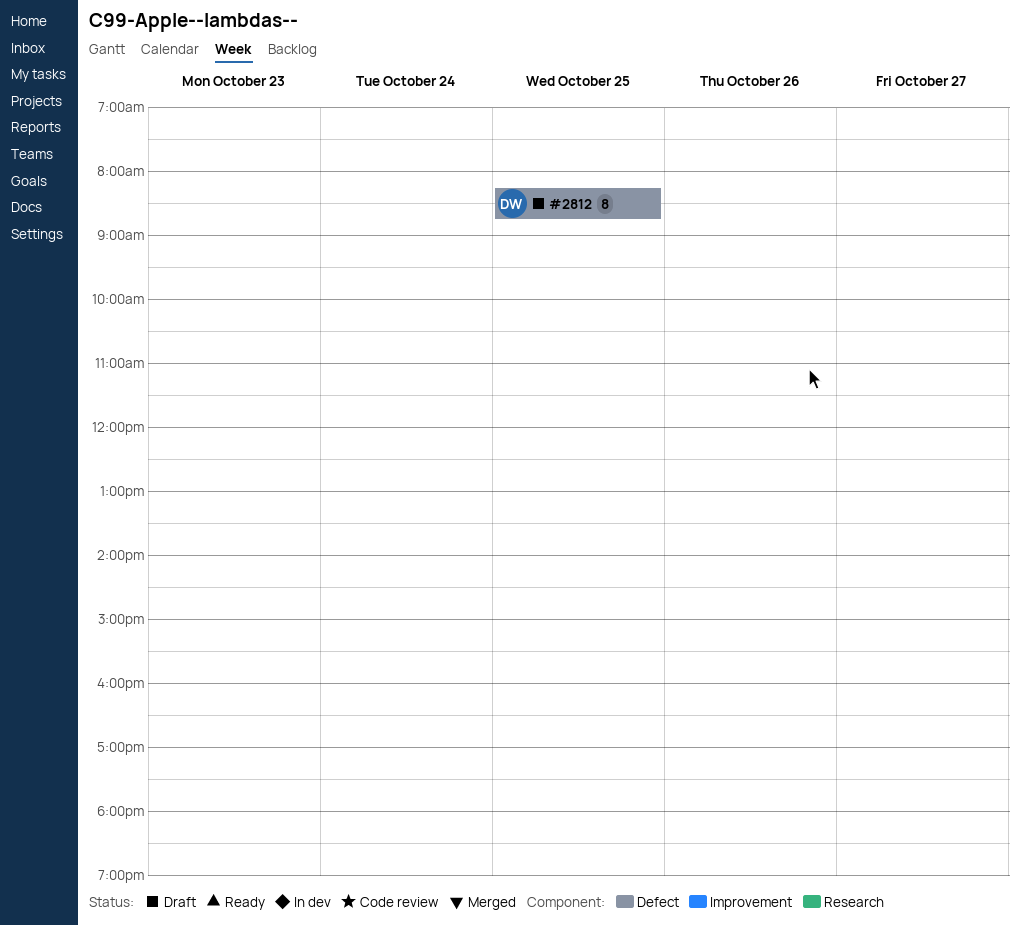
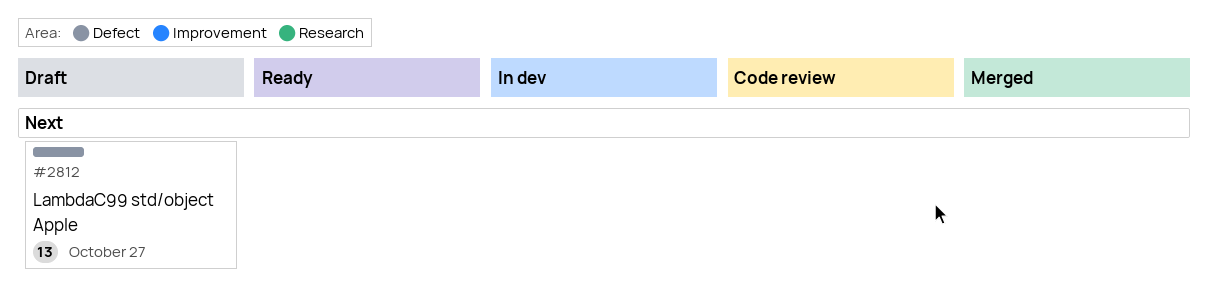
#2812, estimate: 8 -> 13
#2812, day: Oct 25 -> Oct 27

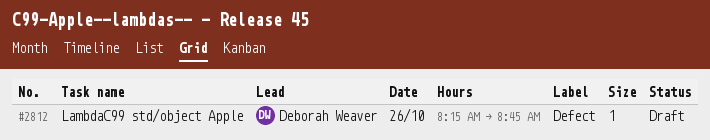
#2812, estimate: 13 -> 1
#2812, day: Oct 27 -> Oct 26

